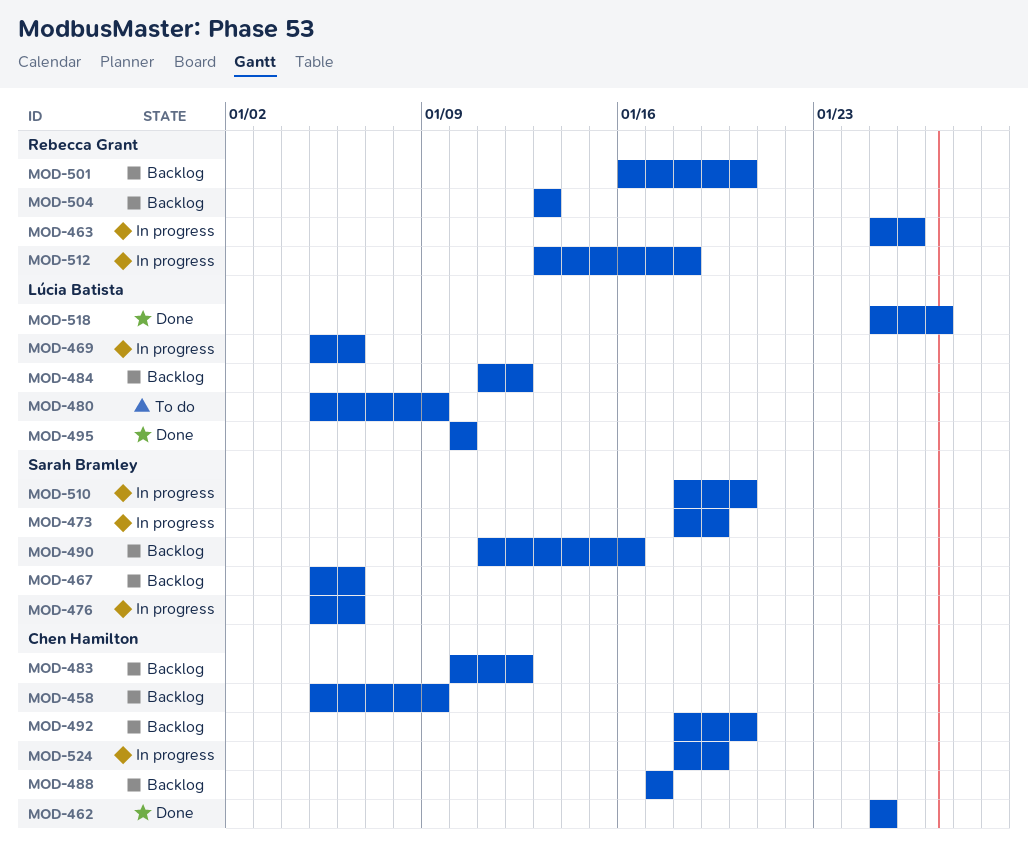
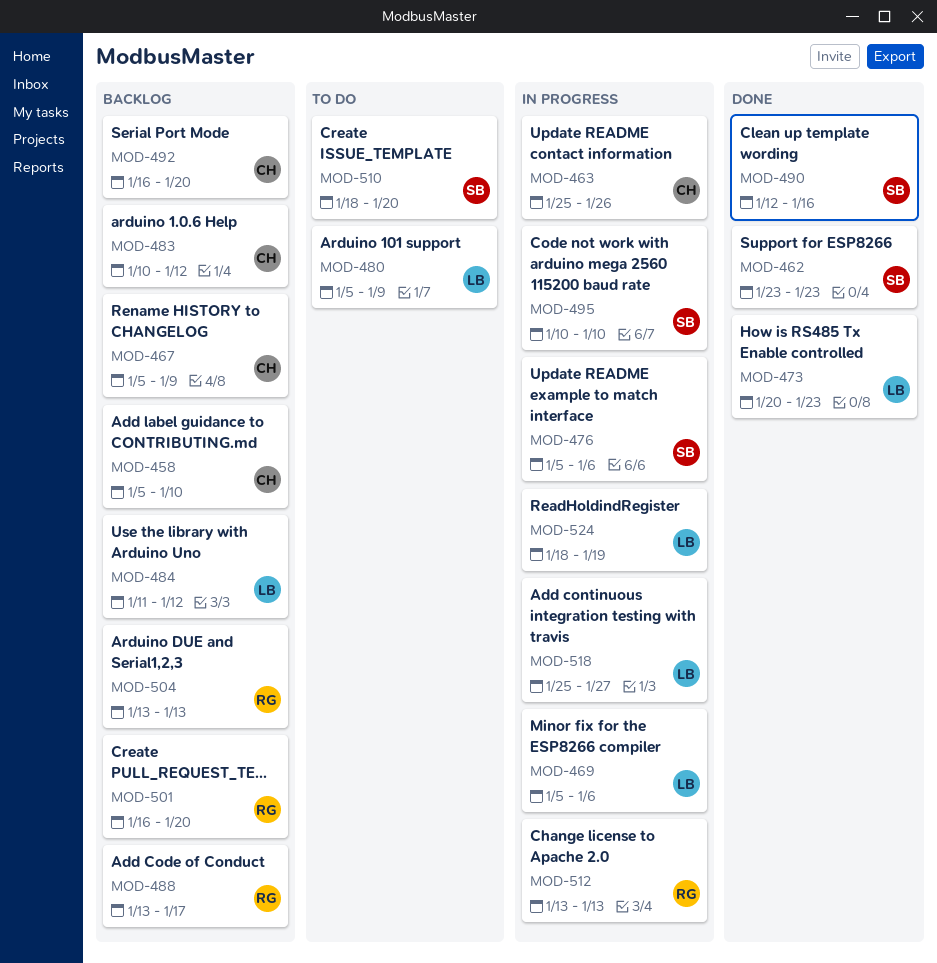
MOD-458, due: Jan 9 -> Jan 10
MOD-462, owner: Chen Hamilton -> Sarah Bramley
MOD-462, start: Jan 25 -> Jan 23
MOD-462, due: Jan 25 -> Jan 23
MOD-463, owner: Rebecca Grant -> Chen Hamilton
MOD-467, owner: Sarah Bramley -> Chen Hamilton
MOD-467, due: Jan 6 -> Jan 9
MOD-473, status: In progress -> Done
MOD-473, owner: Sarah Bramley -> Lúcia Batista
MOD-473, start: Jan 18 -> Jan 20
MOD-473, due: Jan 19 -> Jan 23
MOD-488, owner: Chen Hamilton -> Rebecca Grant
MOD-488, start: Jan 17 -> Jan 13
MOD-490, status: Backlog -> Done
MOD-490, start: Jan 11 -> Jan 12
MOD-492, start: Jan 18 -> Jan 16
MOD-495, status: Done -> In progress
MOD-495, owner: Lúcia Batista -> Sarah Bramley
MOD-510, status: In progress -> To do
MOD-512, due: Jan 18 -> Jan 13
MOD-518, status: Done -> In progress
MOD-524, owner: Chen Hamilton -> Lúcia Batista

